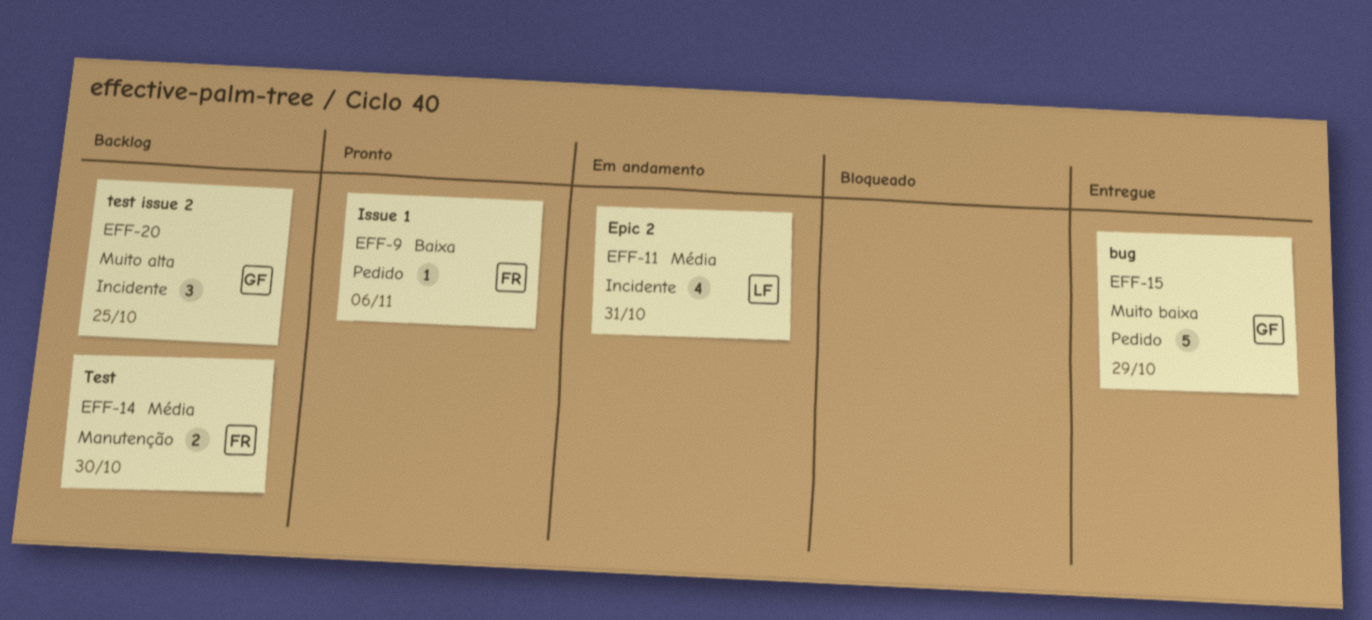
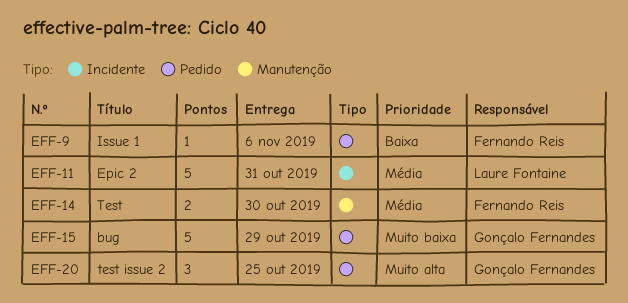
EFF-11, estimate: 4 -> 5
EFF-20, label: Incidente -> Pedido

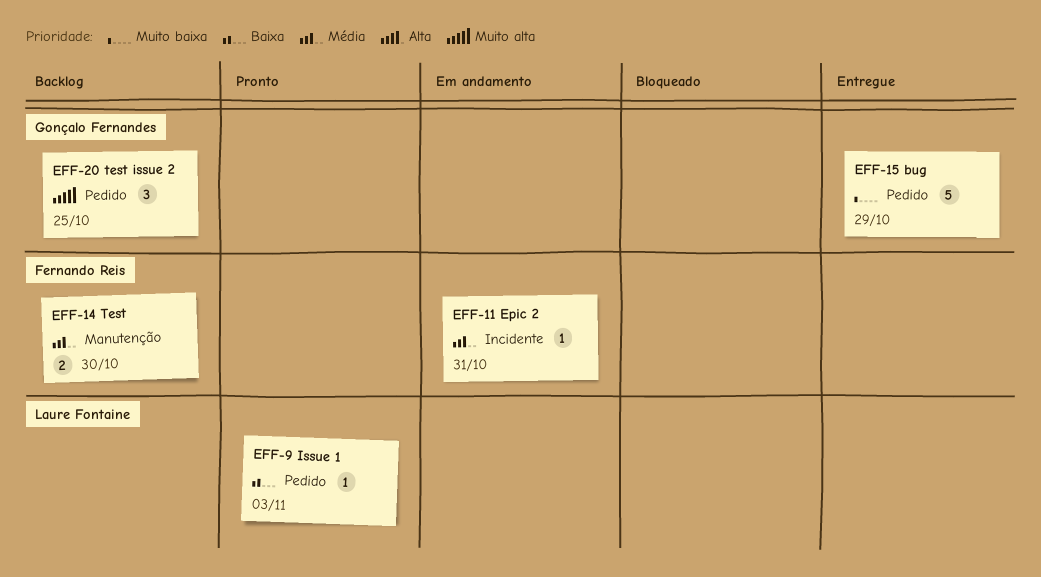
EFF-9, owner: Fernando Reis -> Laure Fontaine
EFF-9, due: Nov 6 -> Nov 3
EFF-11, owner: Laure Fontaine -> Fernando Reis
EFF-11, estimate: 5 -> 1

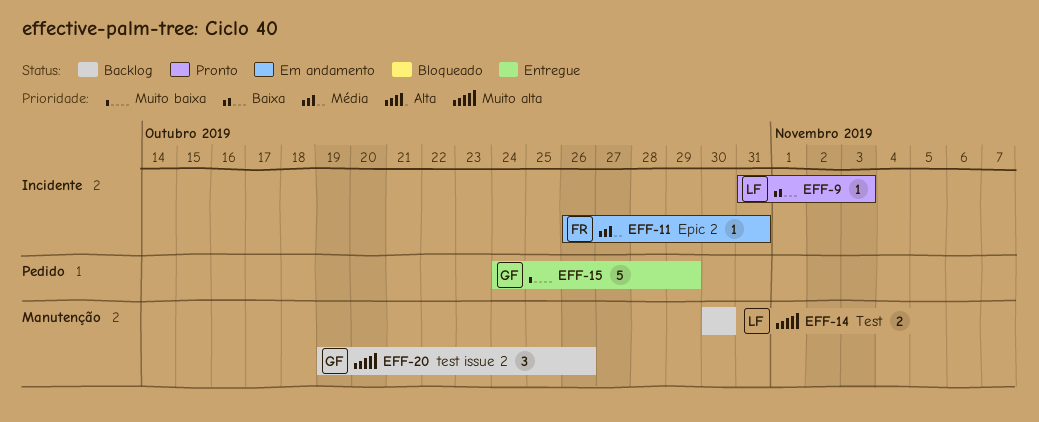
EFF-9, label: Pedido -> Incidente
EFF-14, owner: Fernando Reis -> Laure Fontaine
EFF-14, priority: Média -> Muito alta
EFF-20, label: Pedido -> Manutenção
EFF-20, due: Oct 25 -> Oct 26

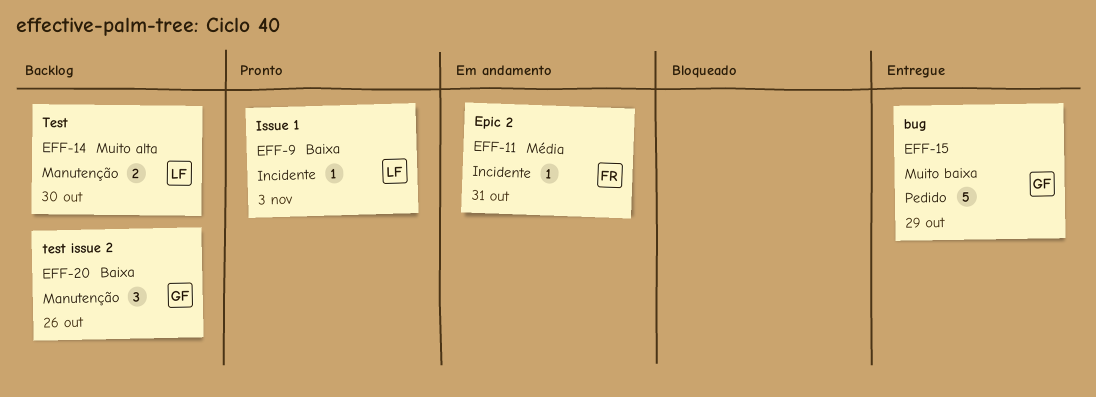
EFF-20, priority: Muito alta -> Baixa

